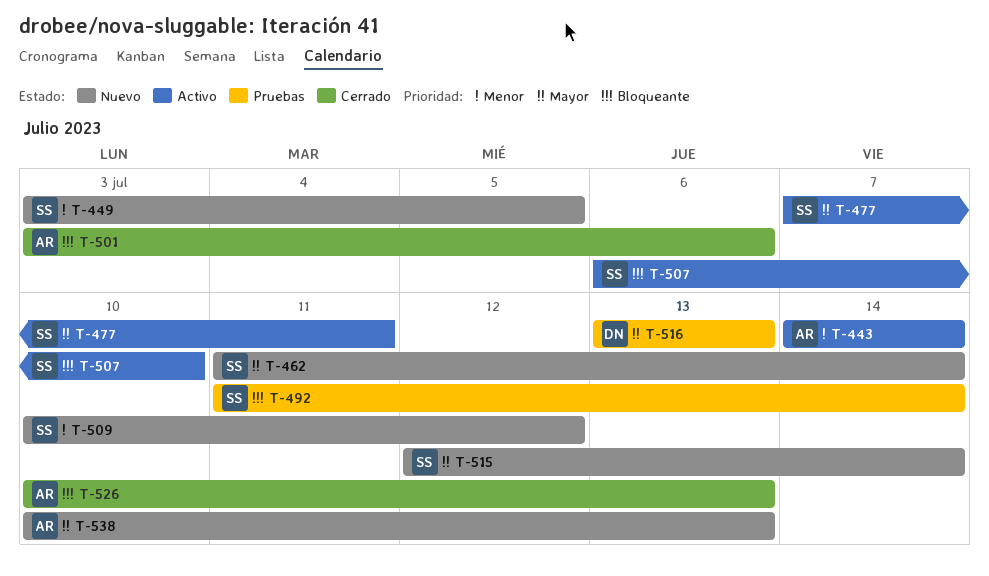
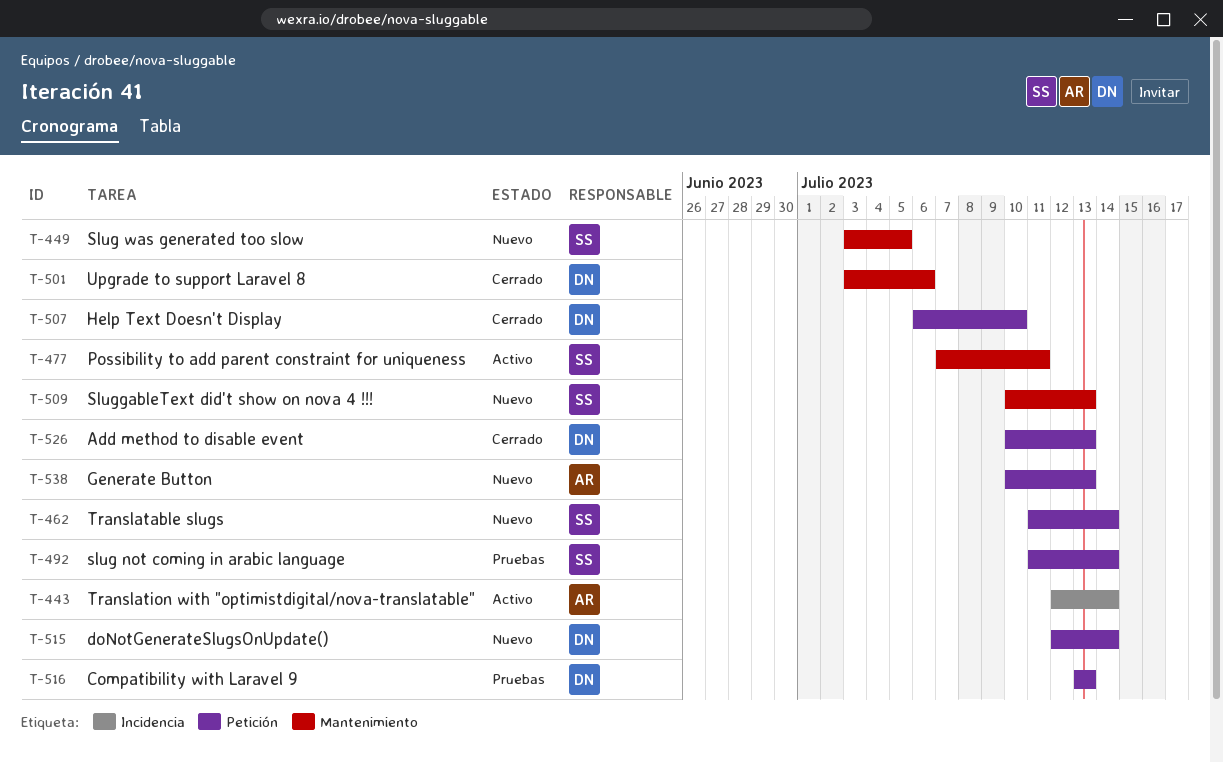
T-443, start: Jul 14 -> Jul 12
T-501, owner: AR -> DN
T-507, status: Activo -> Cerrado
T-507, owner: SS -> DN
T-509, due: Jul 12 -> Jul 13
T-515, owner: SS -> DN
T-526, owner: AR -> DN

